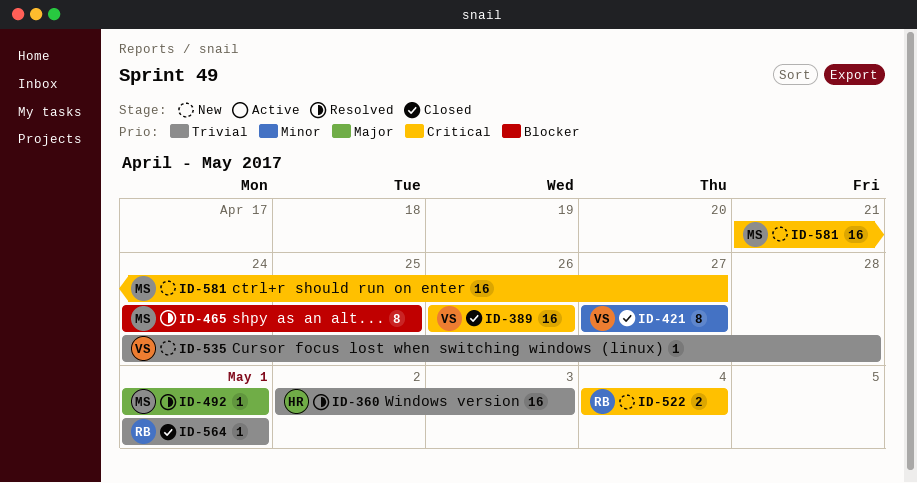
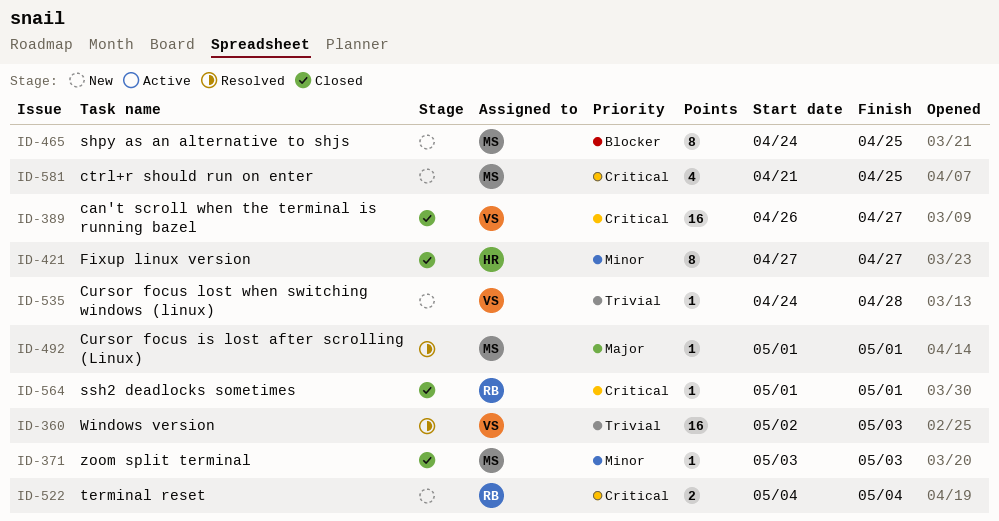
ID-360, owner: HR -> VS
ID-371: none -> present
ID-389, due: Apr 26 -> Apr 27
ID-421, owner: VS -> HR
ID-465, status: Resolved -> New
ID-564, priority: Trivial -> Critical
ID-581, estimate: 16 -> 4
ID-581, due: Apr 27 -> Apr 25

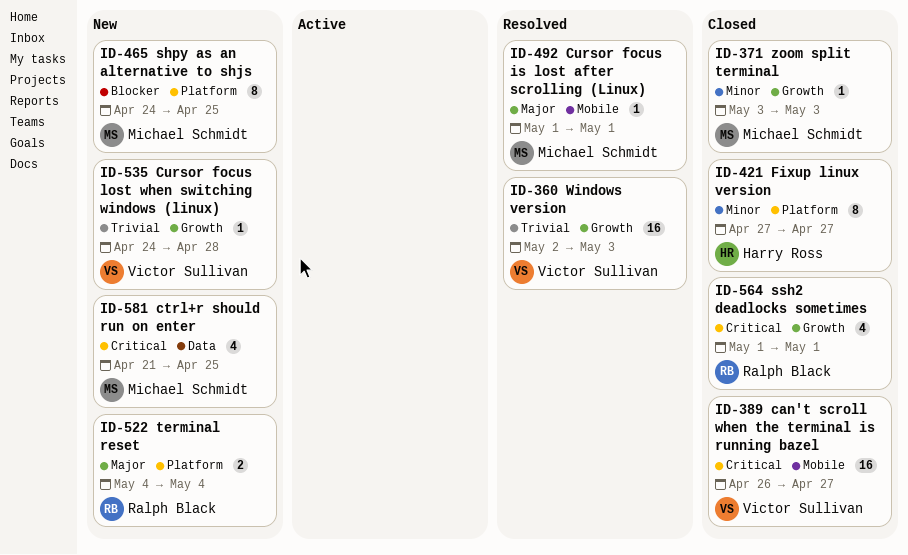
ID-522, priority: Critical -> Major
ID-564, estimate: 1 -> 4

